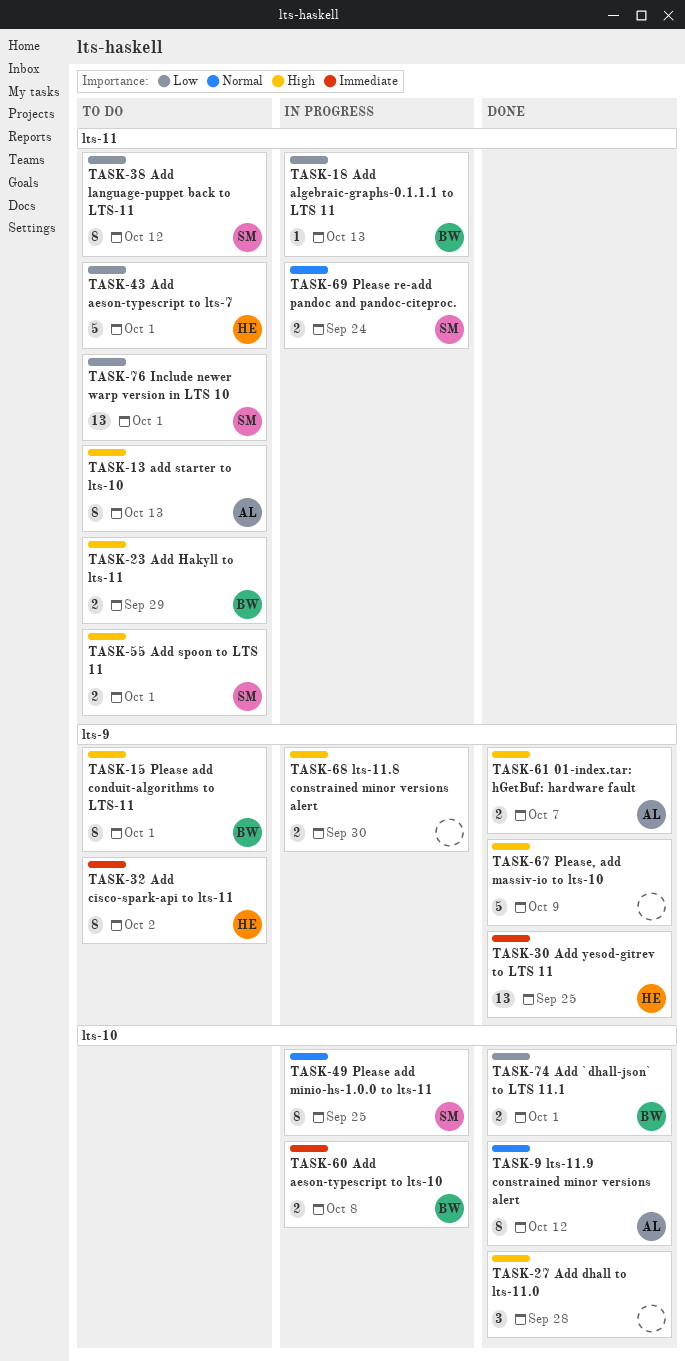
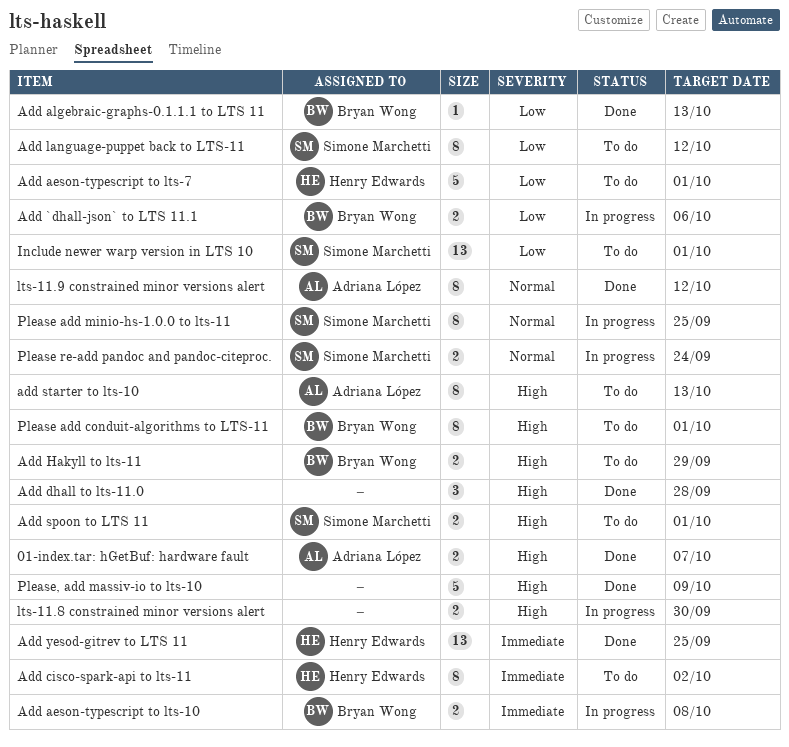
Add `dhall-json` to LTS 11.1, status: Done -> In progress
Add `dhall-json` to LTS 11.1, due: Oct 1 -> Oct 6
Add algebraic-graphs-0.1.1.1 to LTS 11, status: In progress -> Done

